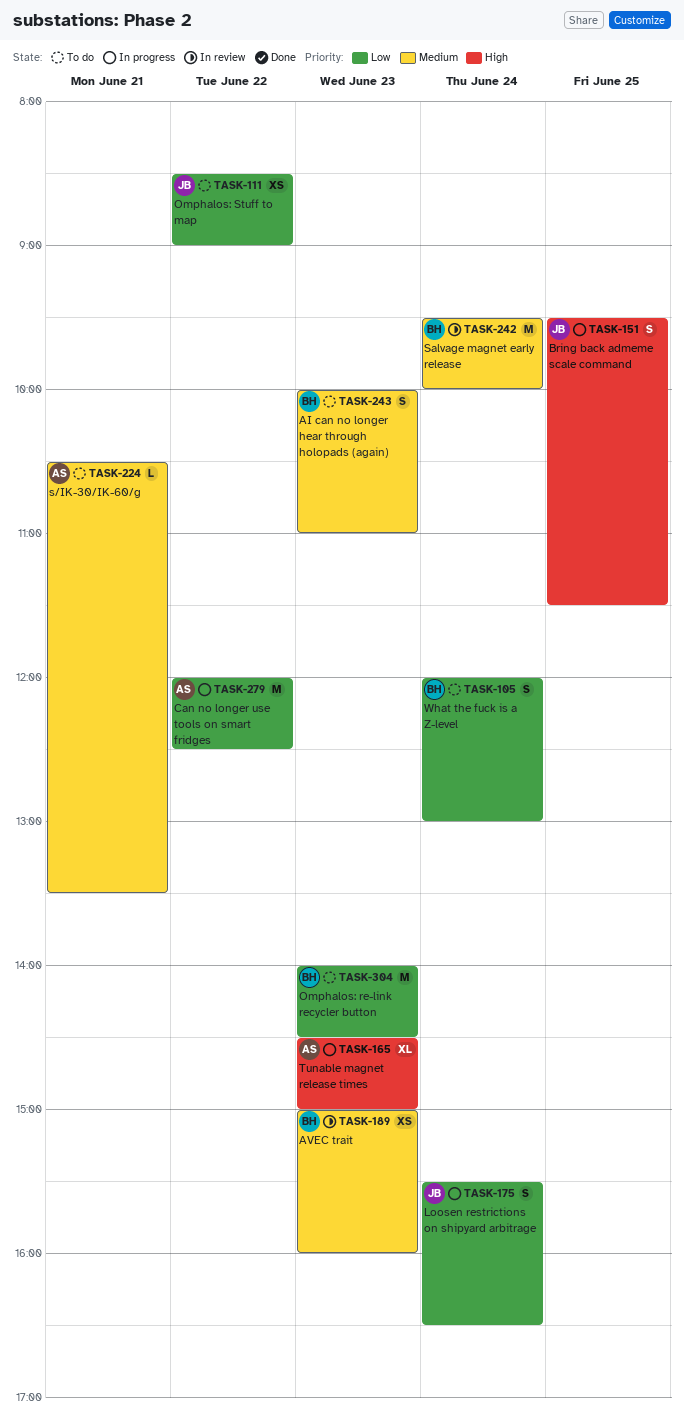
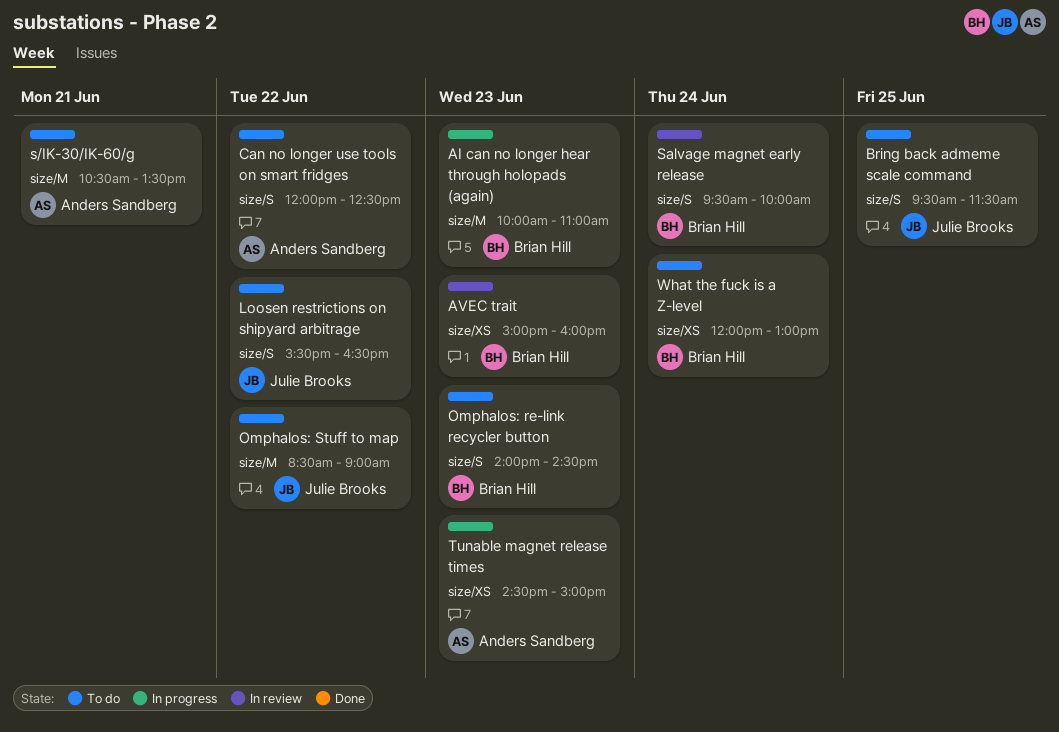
AI can no longer hear through holopads (again), status: To do -> In progress
Bring back admeme scale command, status: In progress -> To do
Can no longer use tools on smart fridges, status: In progress -> To do
Loosen restrictions on shipyard arbitrage, status: In progress -> To do
Loosen restrictions on shipyard arbitrage, day: Jun 24 -> Jun 22

